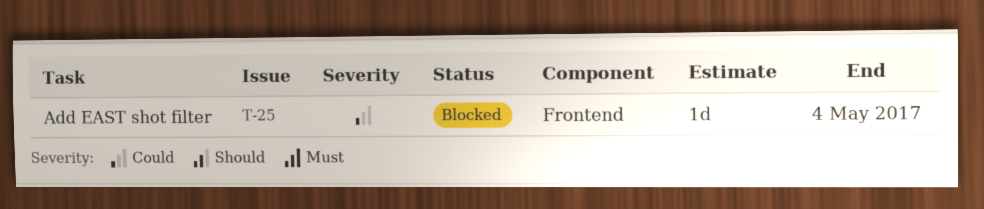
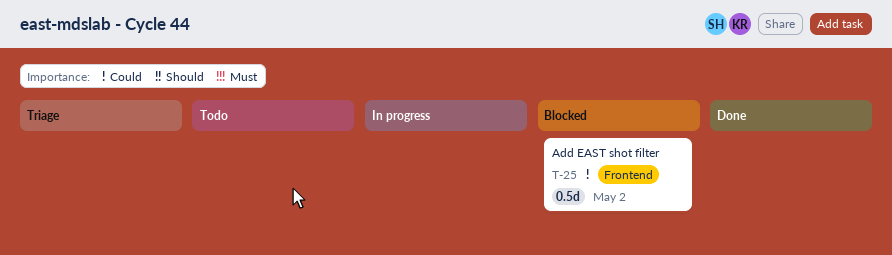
T-25, estimate: 1d -> 0.5d
T-25, due: May 4 -> May 2

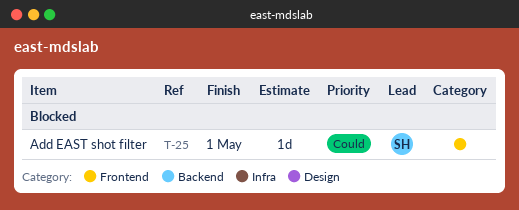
T-25, estimate: 0.5d -> 1d
T-25, due: May 2 -> May 1

